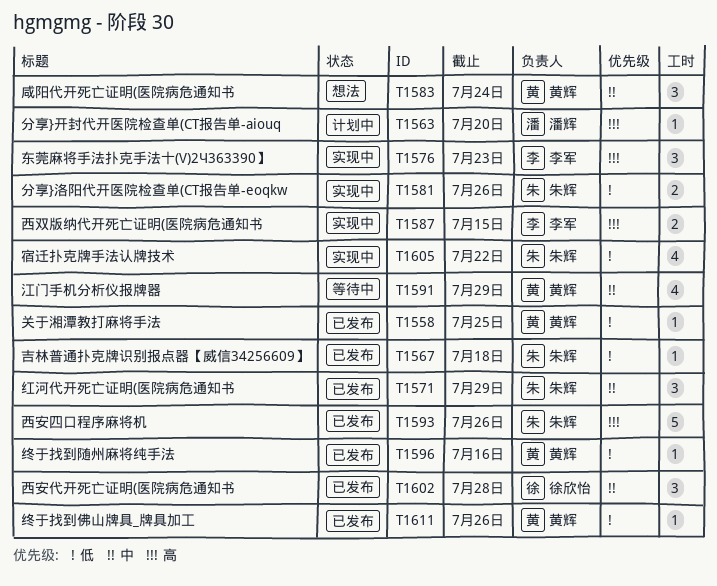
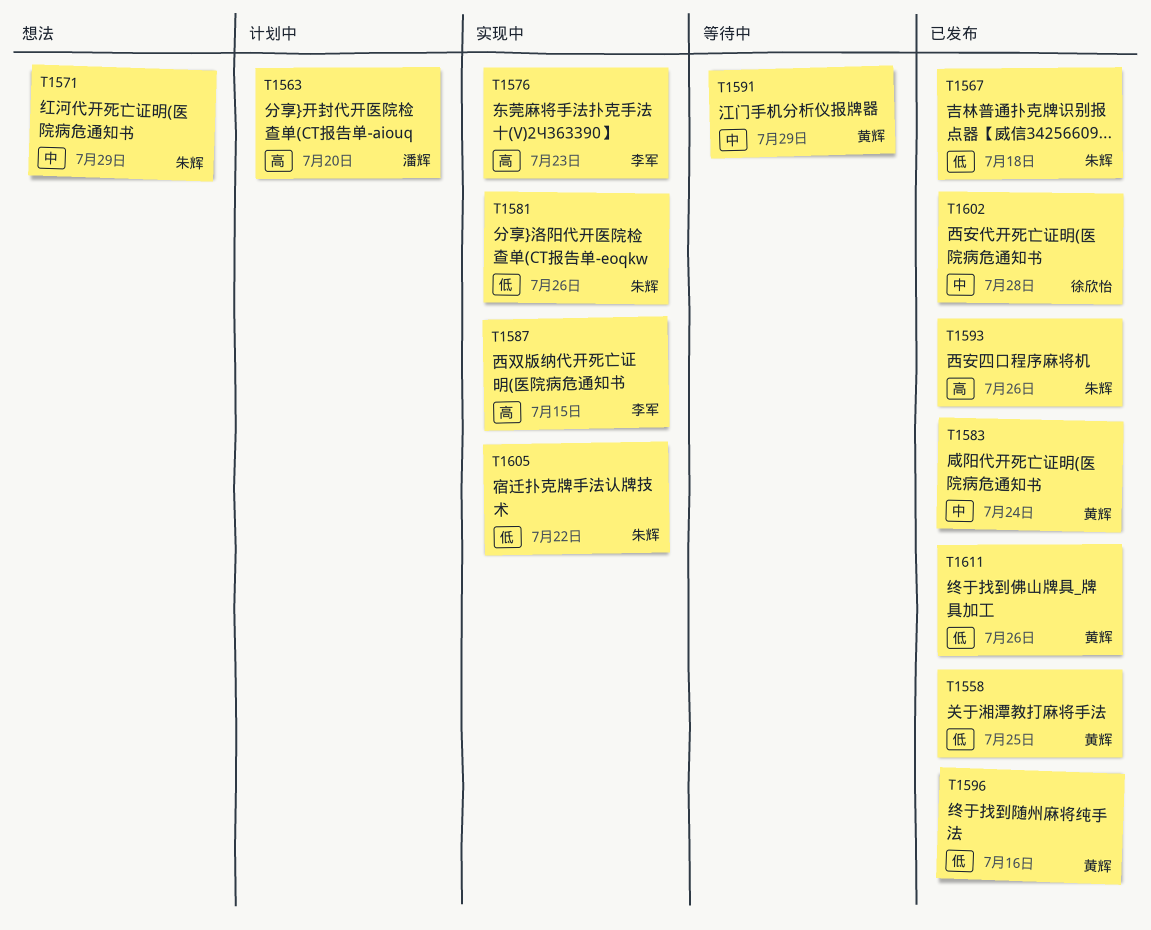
T1571, status: 已发布 -> 想法
T1583, status: 想法 -> 已发布

